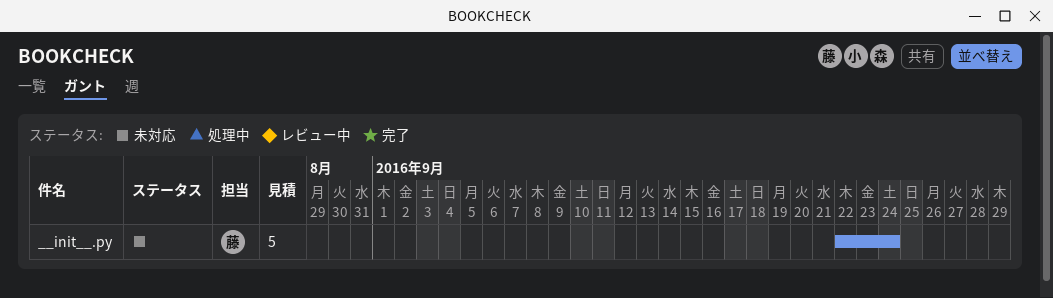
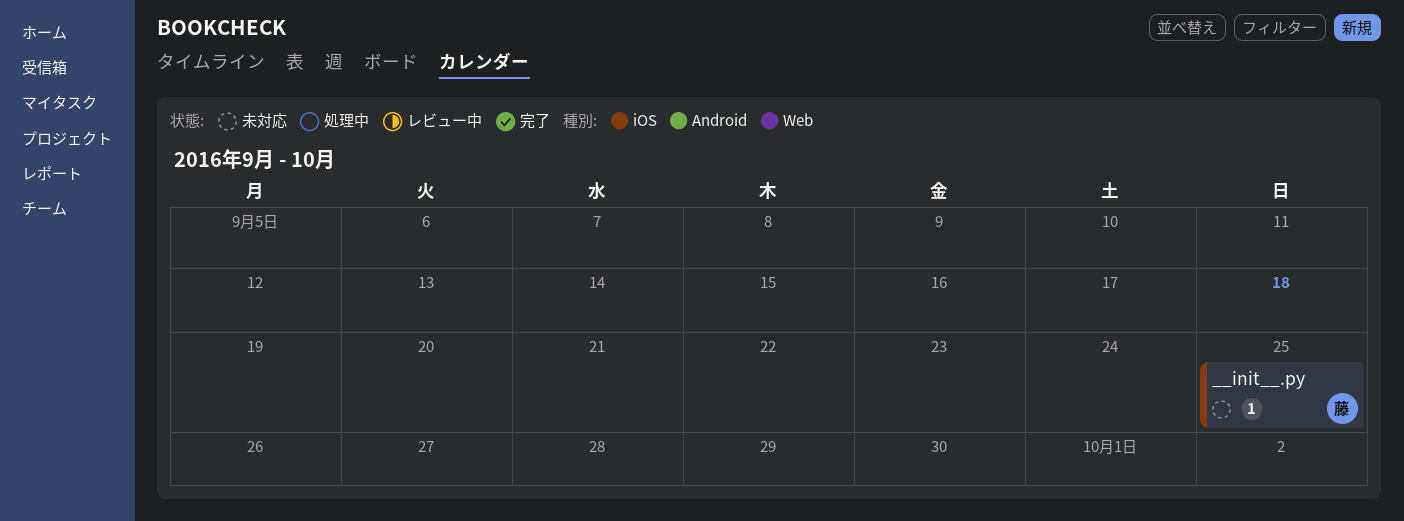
__init__.py, estimate: 5 -> 1
__init__.py, due: Sep 24 -> Sep 25

